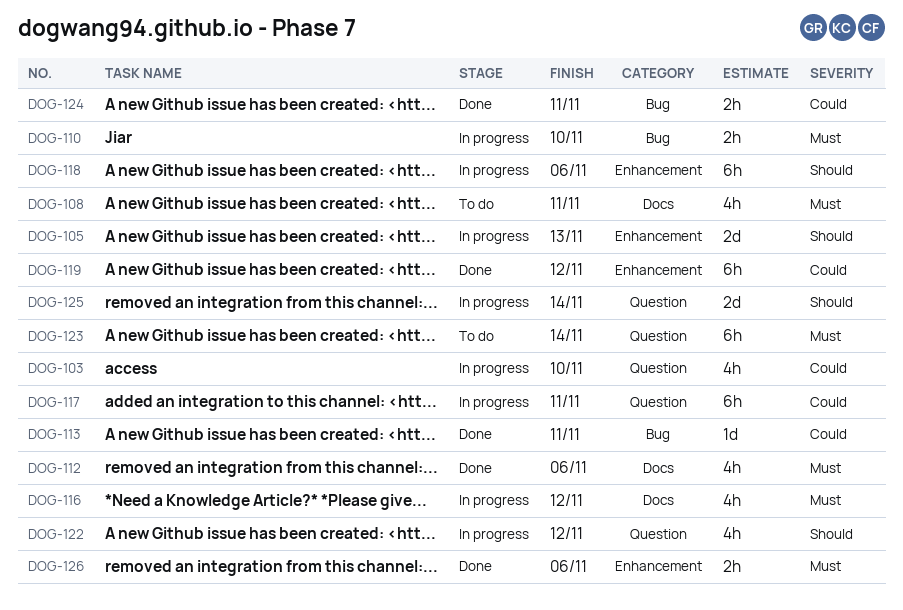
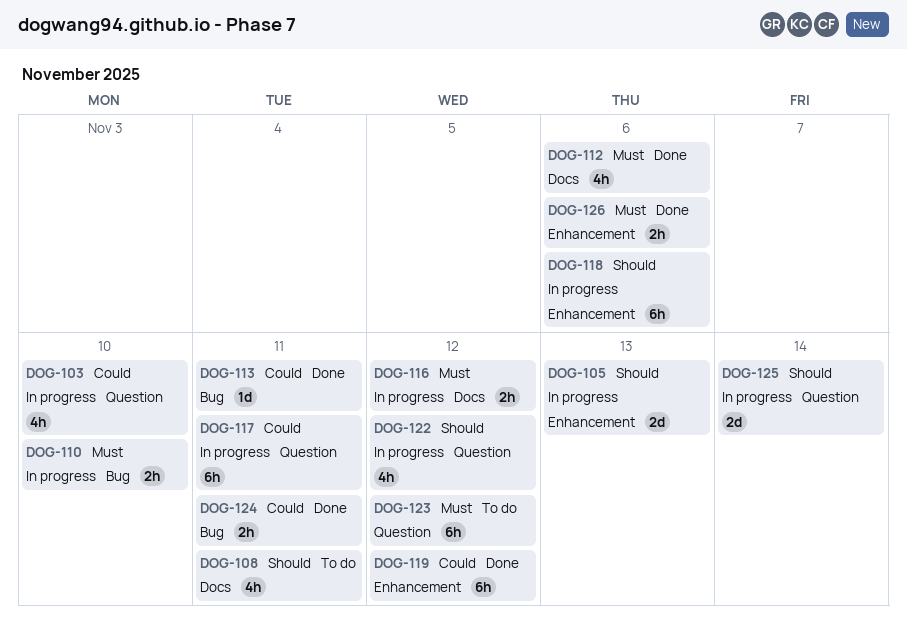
DOG-108, priority: Must -> Should
DOG-116, estimate: 4h -> 2h
DOG-123, due: Nov 14 -> Nov 12

